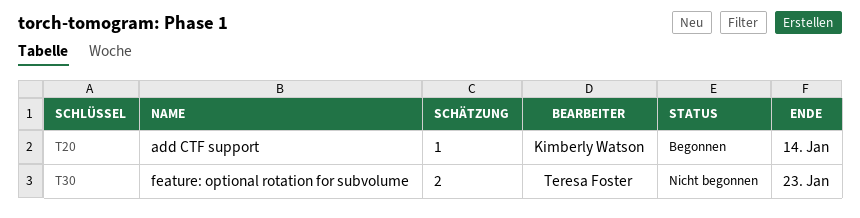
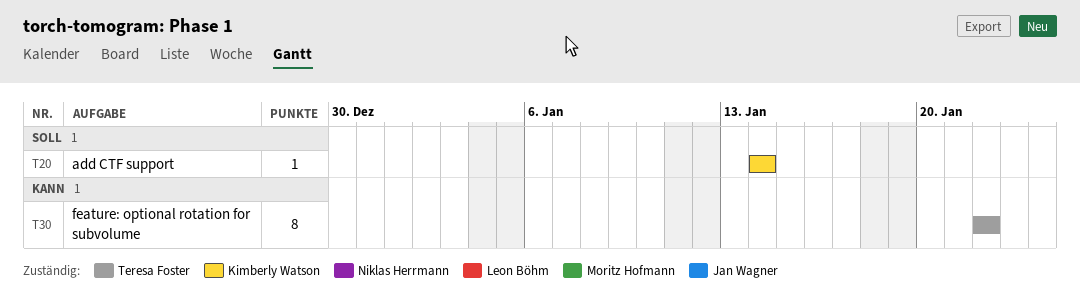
T30, estimate: 2 -> 8
T30, due: Jan 23 -> Jan 22

